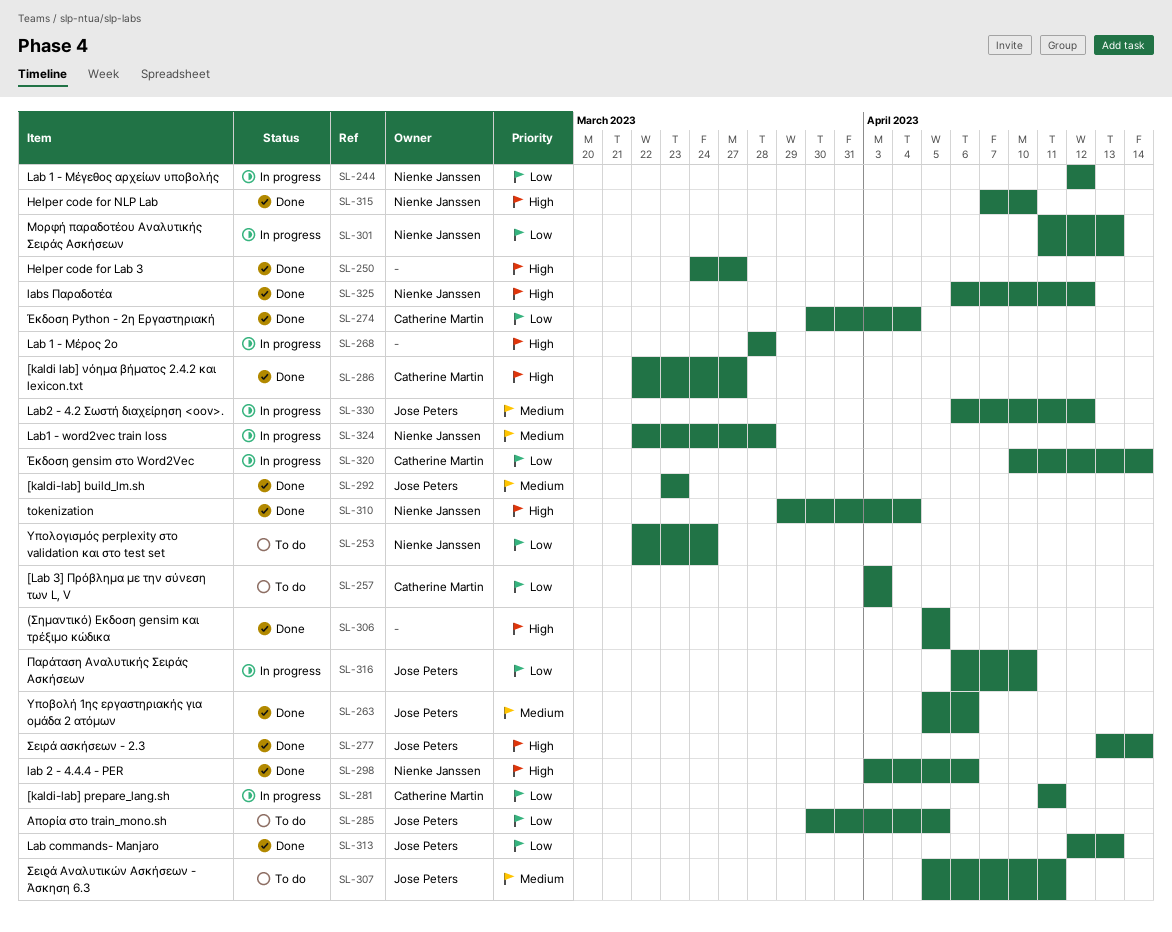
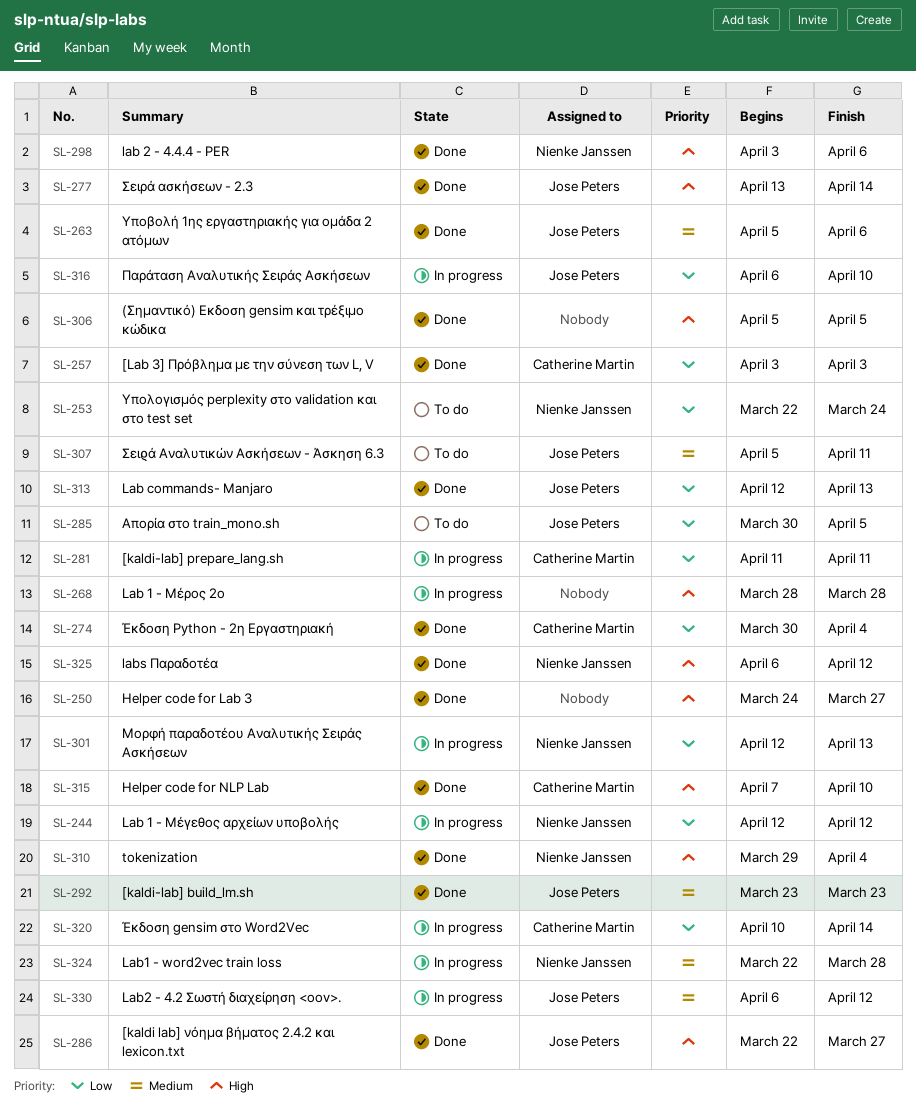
SL-257, status: To do -> Done
SL-286, owner: Catherine Martin -> Jose Peters
SL-301, start: Apr 11 -> Apr 12
SL-315, owner: Nienke Janssen -> Catherine Martin

